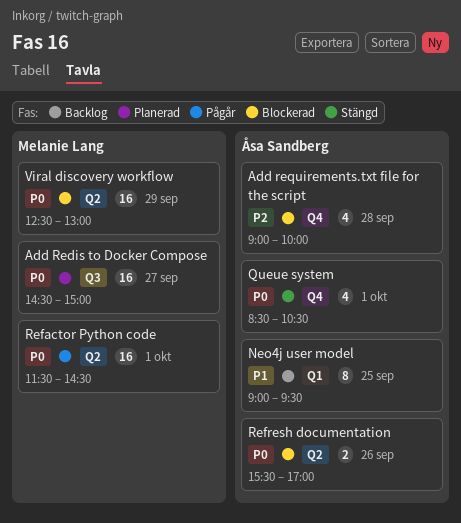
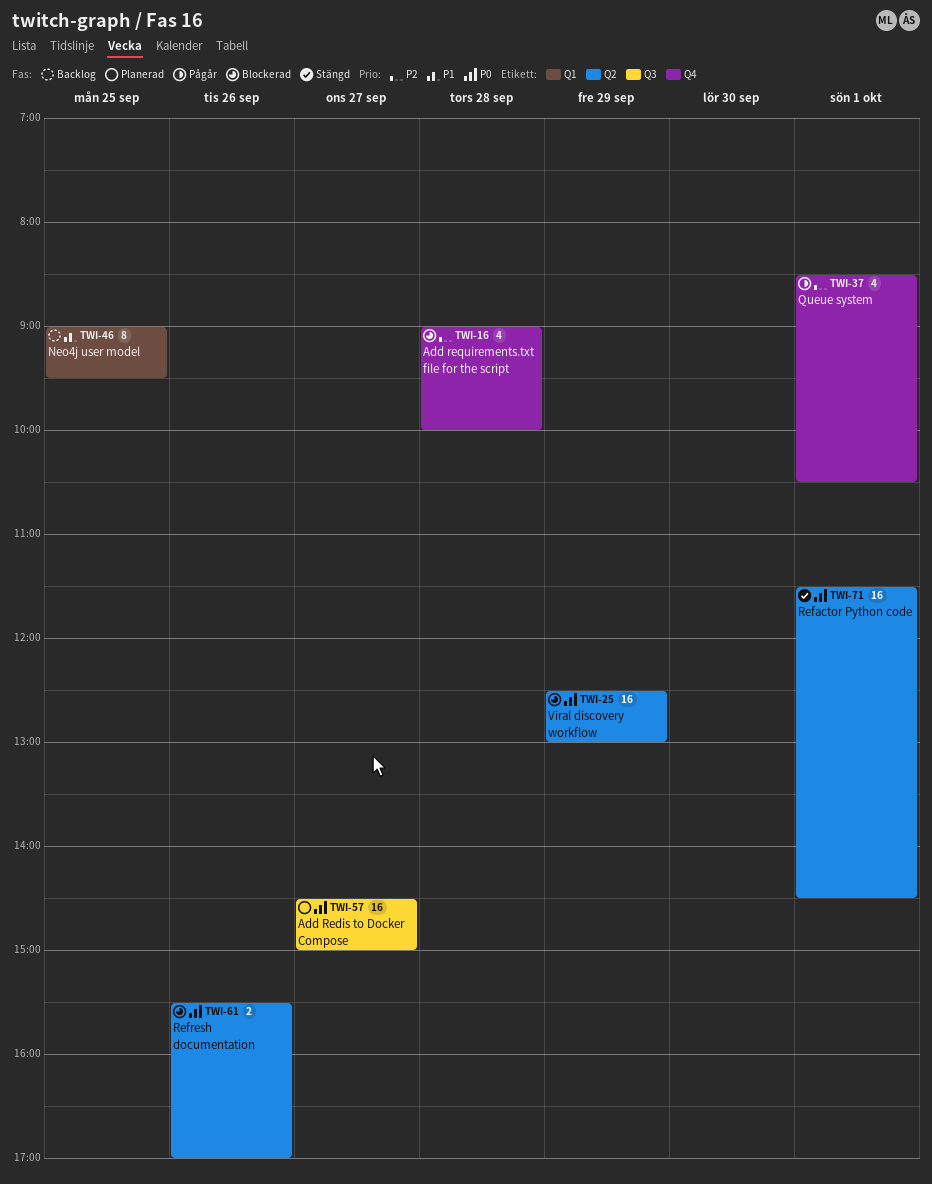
Queue system, status: Stängd -> Pågår
Queue system, priority: P0 -> P2
Refactor Python code, status: Pågår -> Stängd

